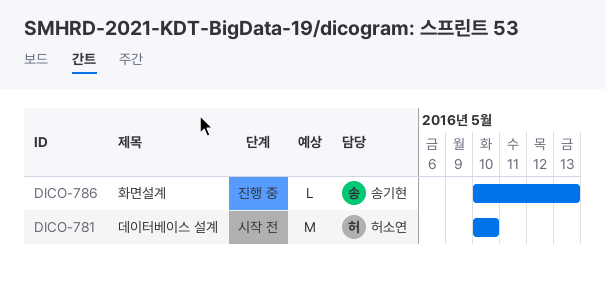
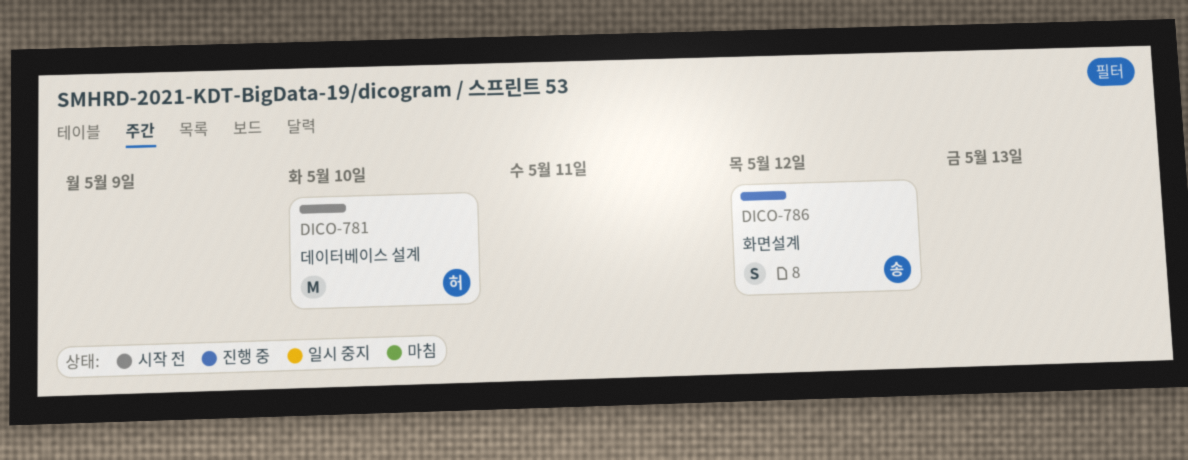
DICO-786, estimate: L -> S
DICO-786, due: May 13 -> May 12

